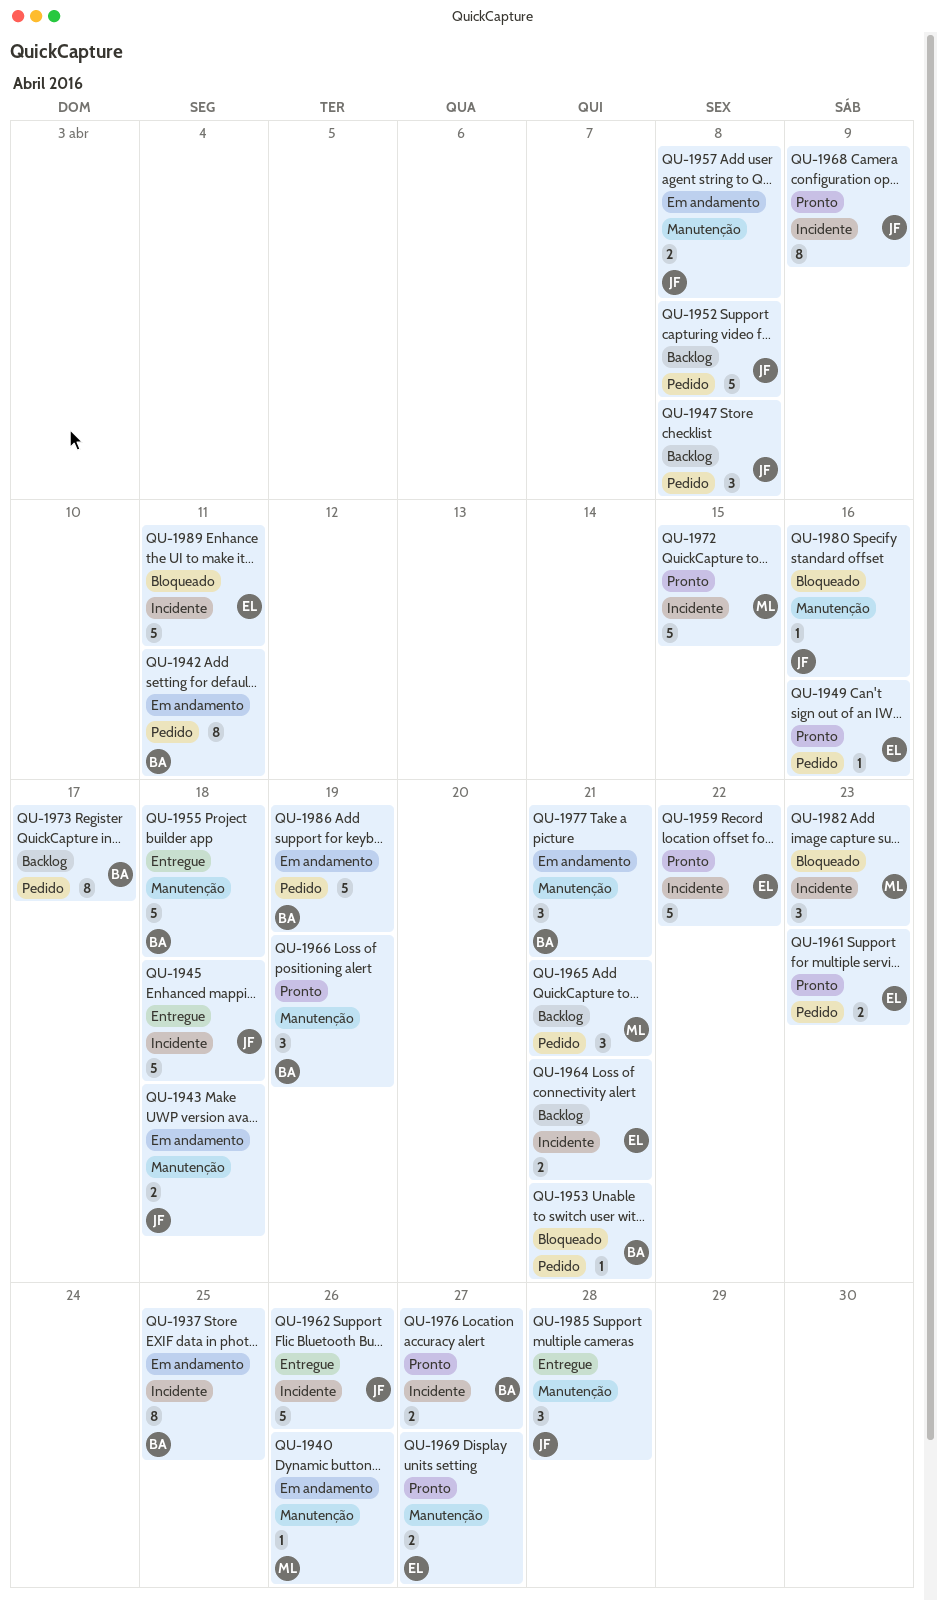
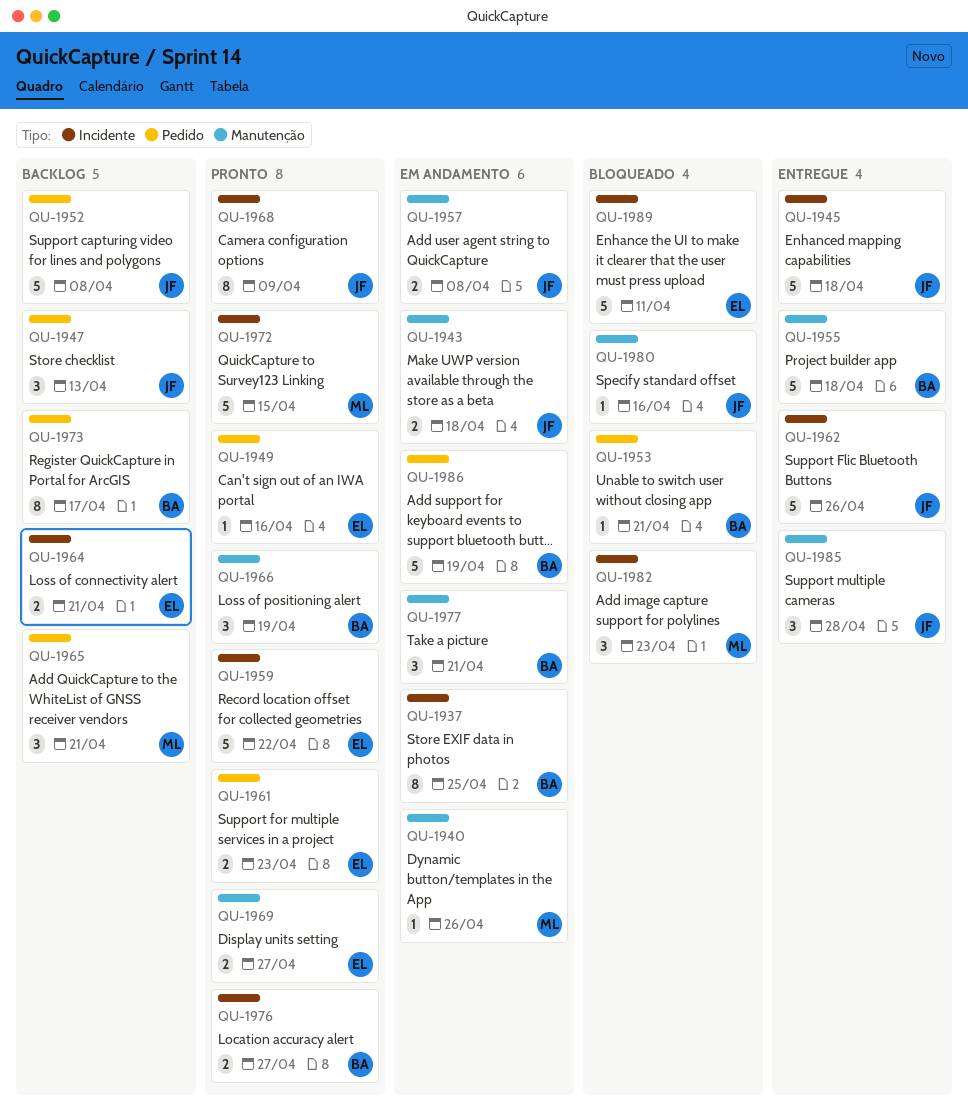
QU-1942: present -> none
QU-1947, due: Apr 8 -> Apr 13

